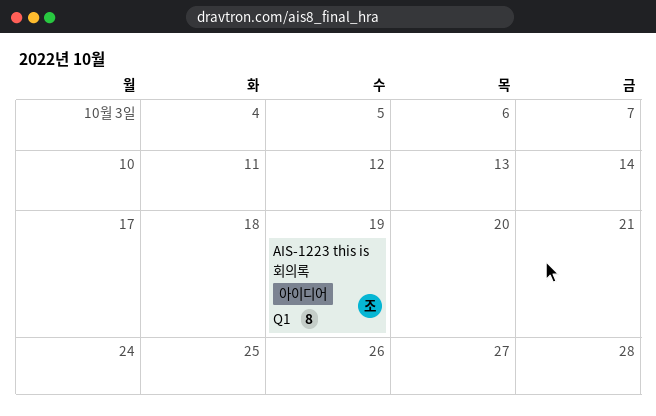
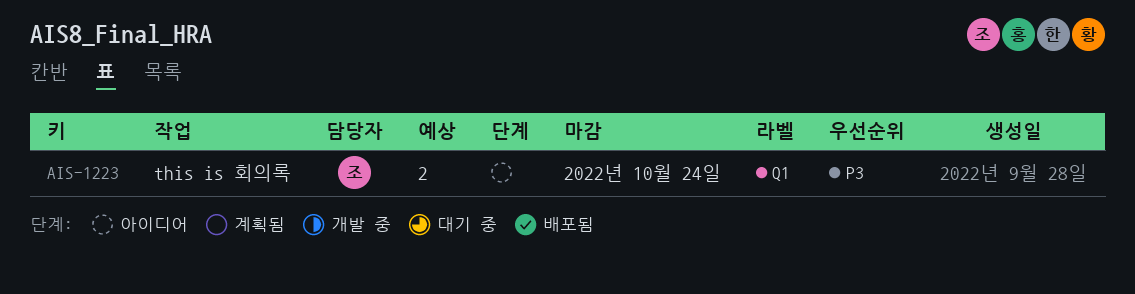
AIS-1223, estimate: 8 -> 2
AIS-1223, due: Oct 19 -> Oct 24

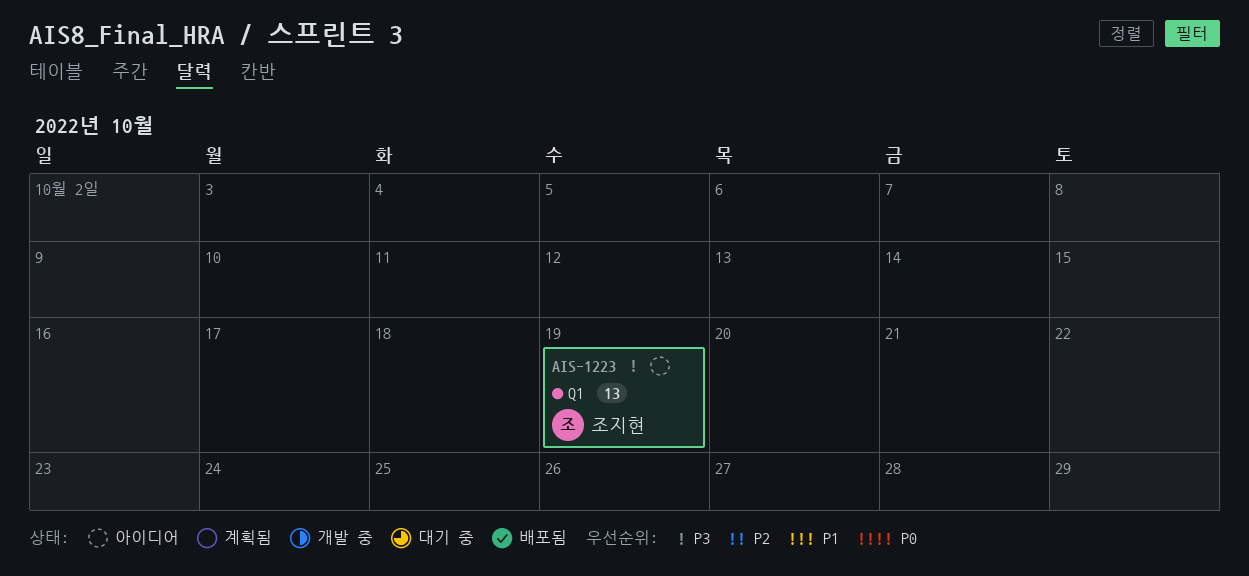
AIS-1223, estimate: 2 -> 13
AIS-1223, due: Oct 24 -> Oct 19

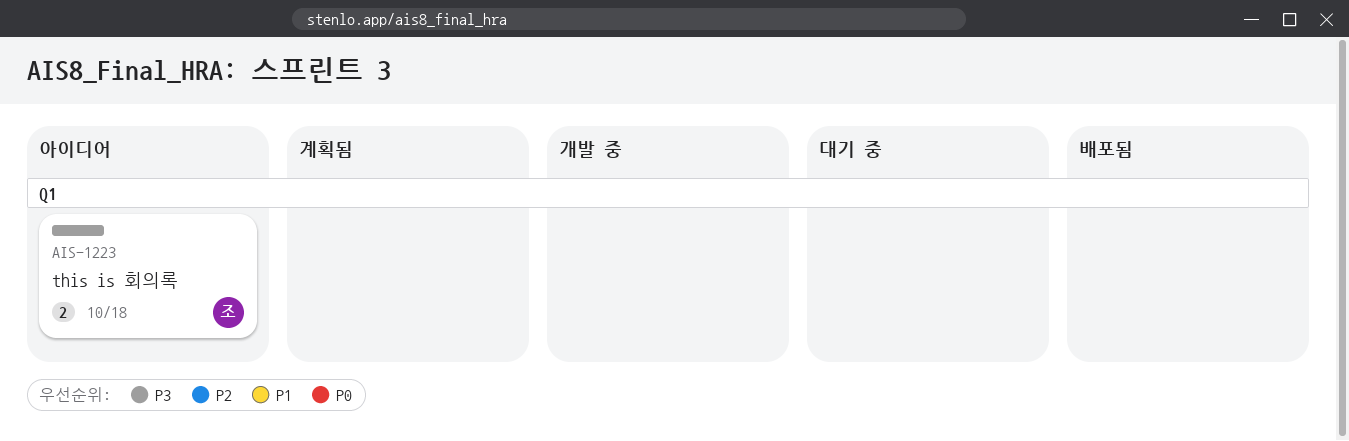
AIS-1223, estimate: 13 -> 2
AIS-1223, due: Oct 19 -> Oct 18

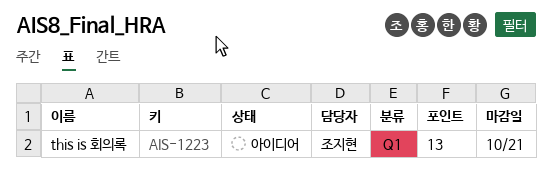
AIS-1223, estimate: 2 -> 13
AIS-1223, due: Oct 18 -> Oct 21

